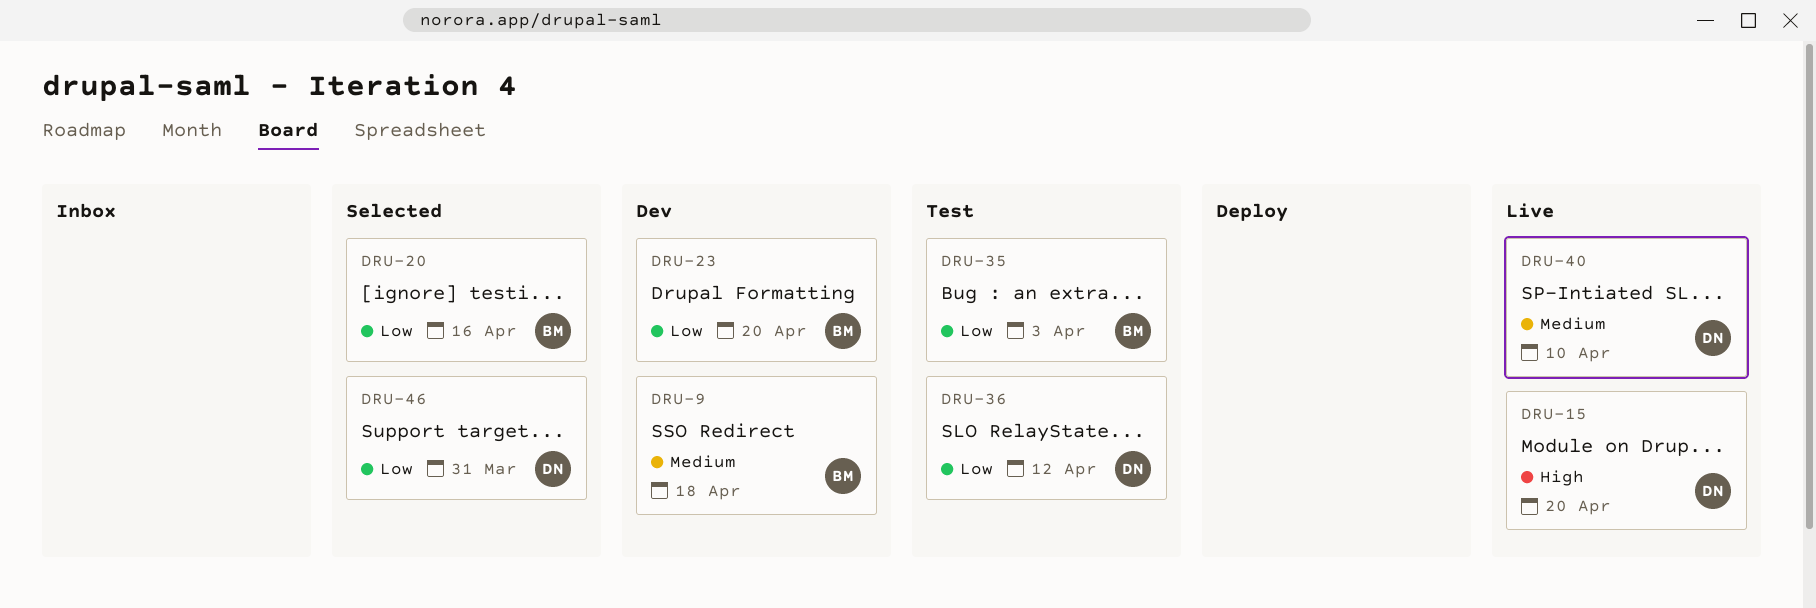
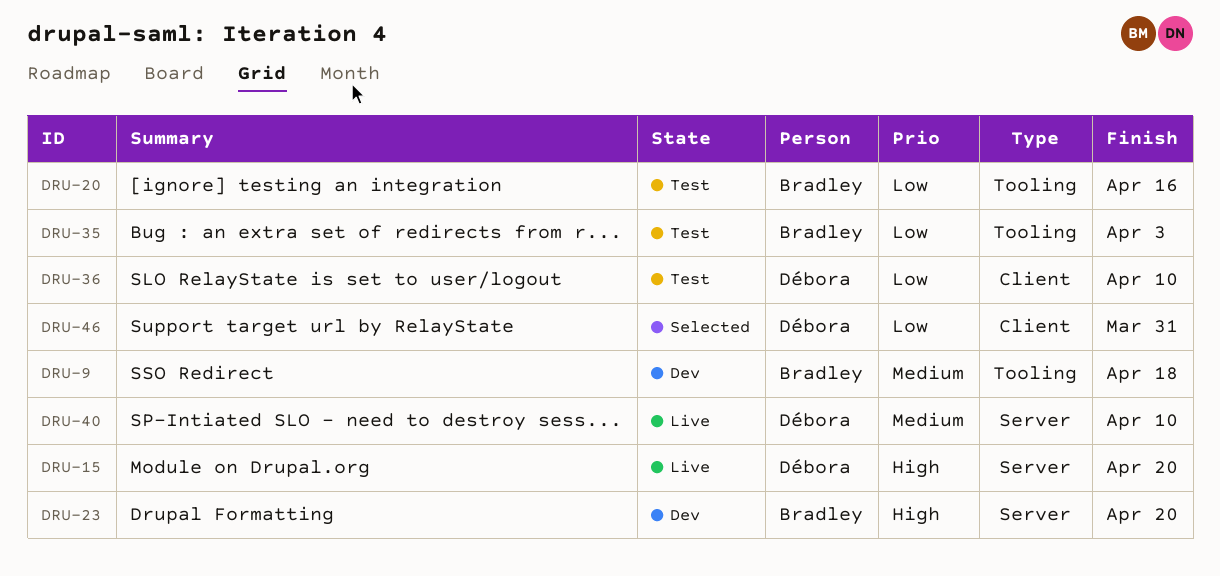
DRU-20, status: Selected -> Test
DRU-23, priority: Low -> High
DRU-36, due: Apr 12 -> Apr 10

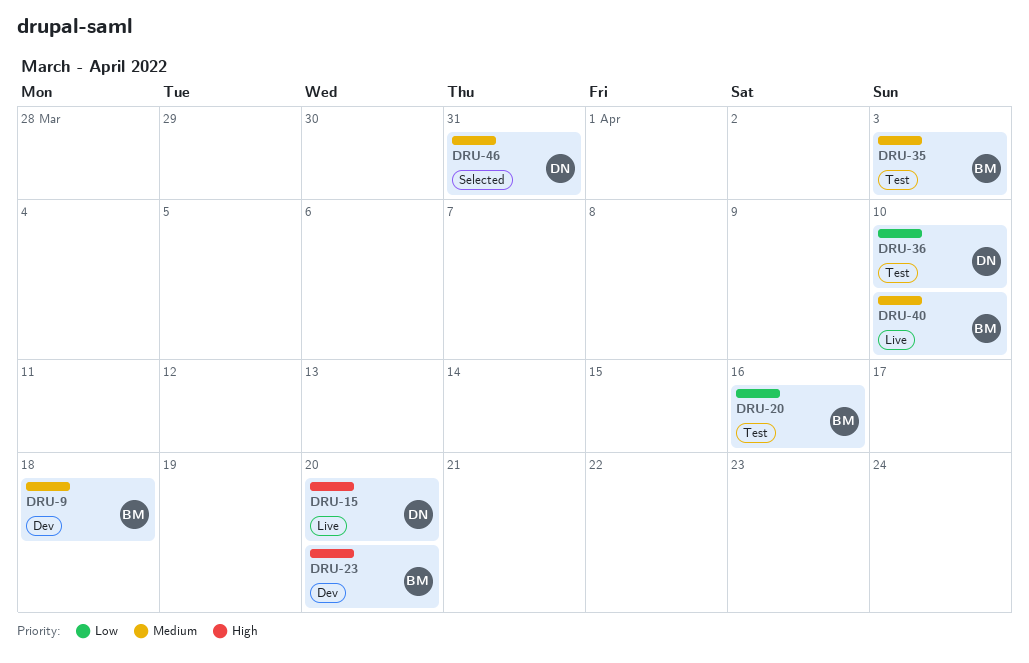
DRU-35, priority: Low -> Medium
DRU-40, owner: Débora -> Bradley
DRU-46, priority: Low -> Medium

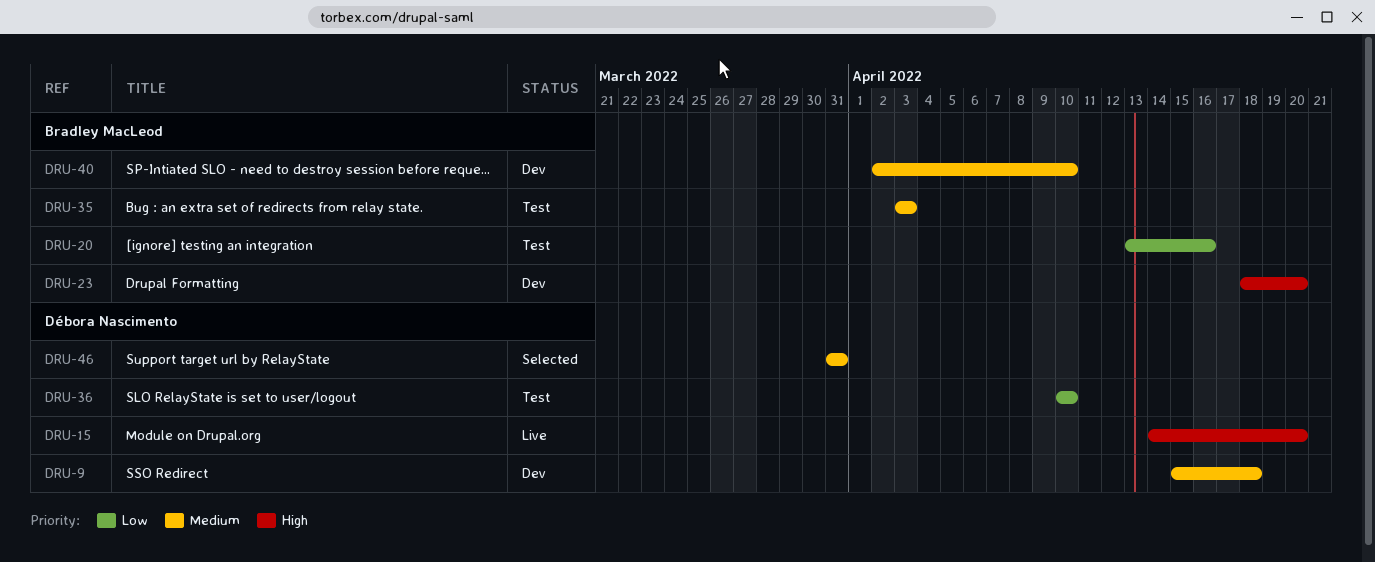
DRU-9, owner: Bradley MacLeod -> Débora Nascimento
DRU-40, status: Live -> Dev

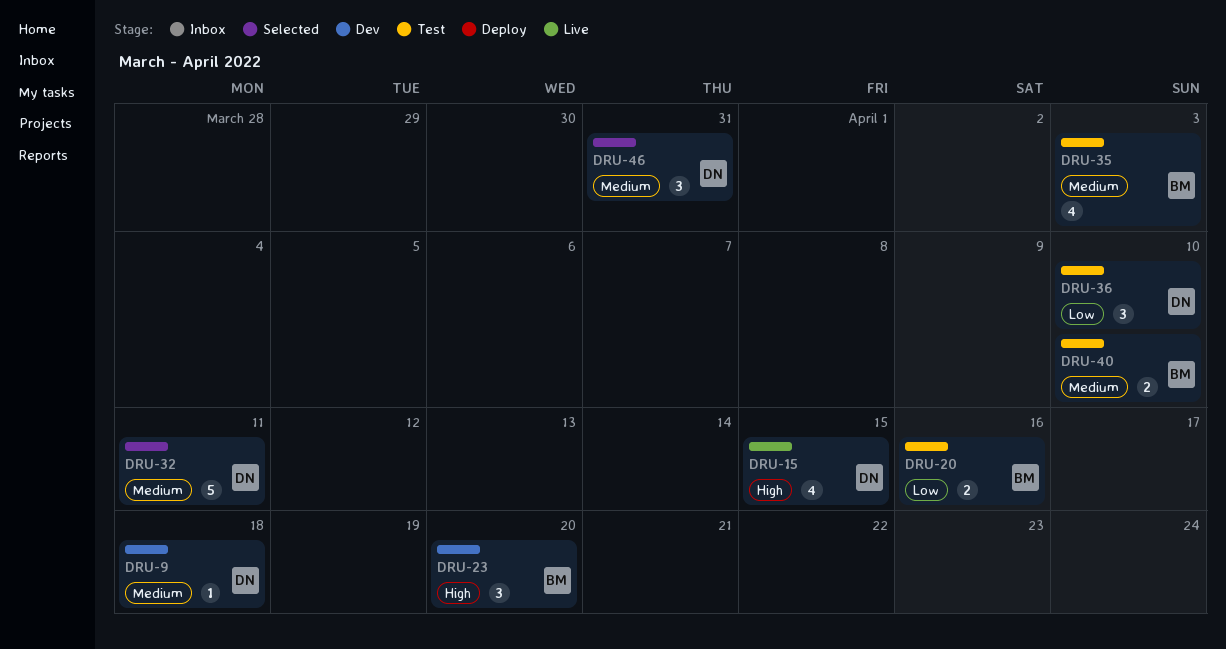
DRU-15, due: Apr 20 -> Apr 15
DRU-32: none -> present
DRU-40, status: Dev -> Test

